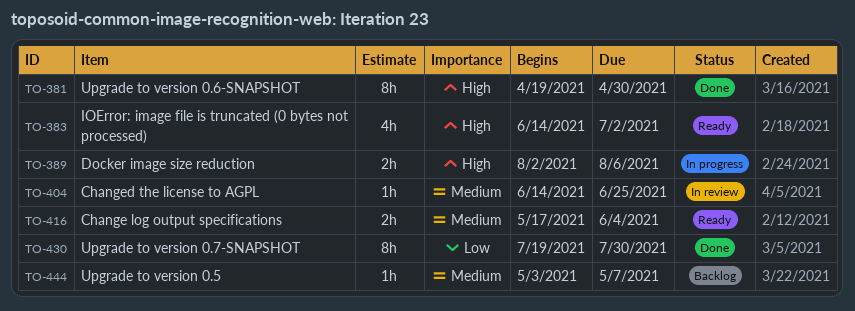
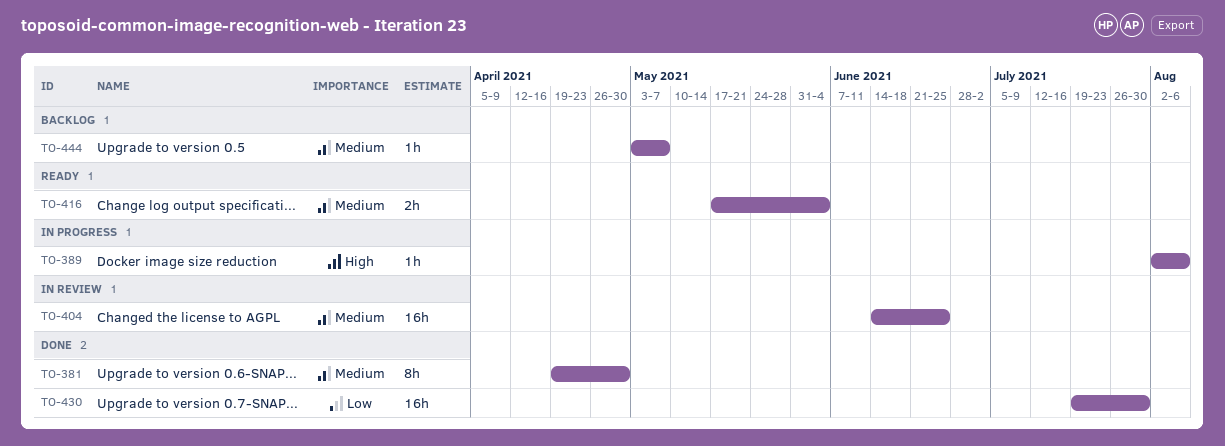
TO-381, priority: High -> Medium
TO-383: present -> none
TO-389, estimate: 2h -> 1h
TO-404, estimate: 1h -> 16h
TO-430, estimate: 8h -> 16h

